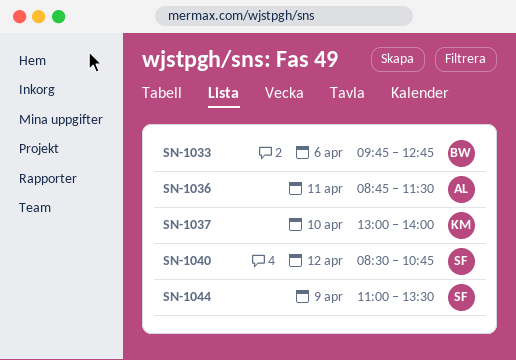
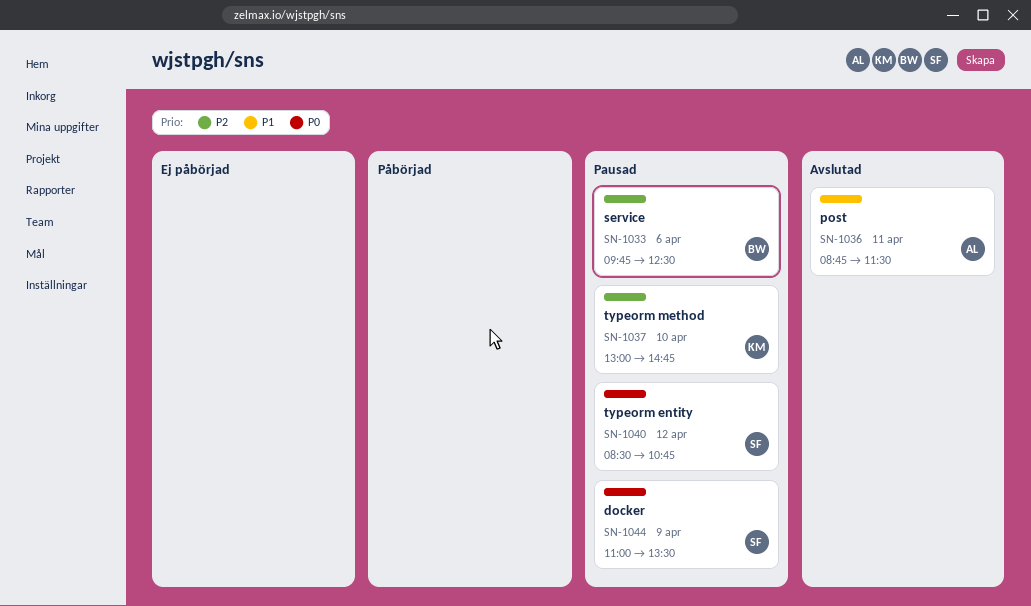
SN-1033, ends: 12:45 -> 12:30
SN-1037, ends: 14:00 -> 14:45

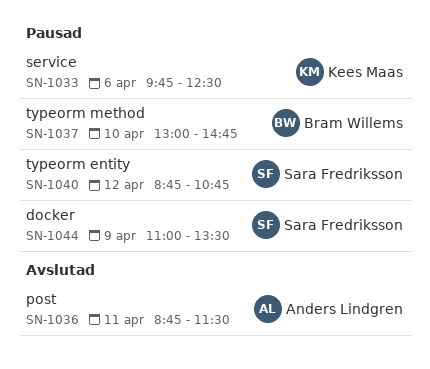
SN-1033, owner: Bram Willems -> Kees Maas
SN-1037, owner: Kees Maas -> Bram Willems
SN-1040, begins: 08:30 -> 08:45

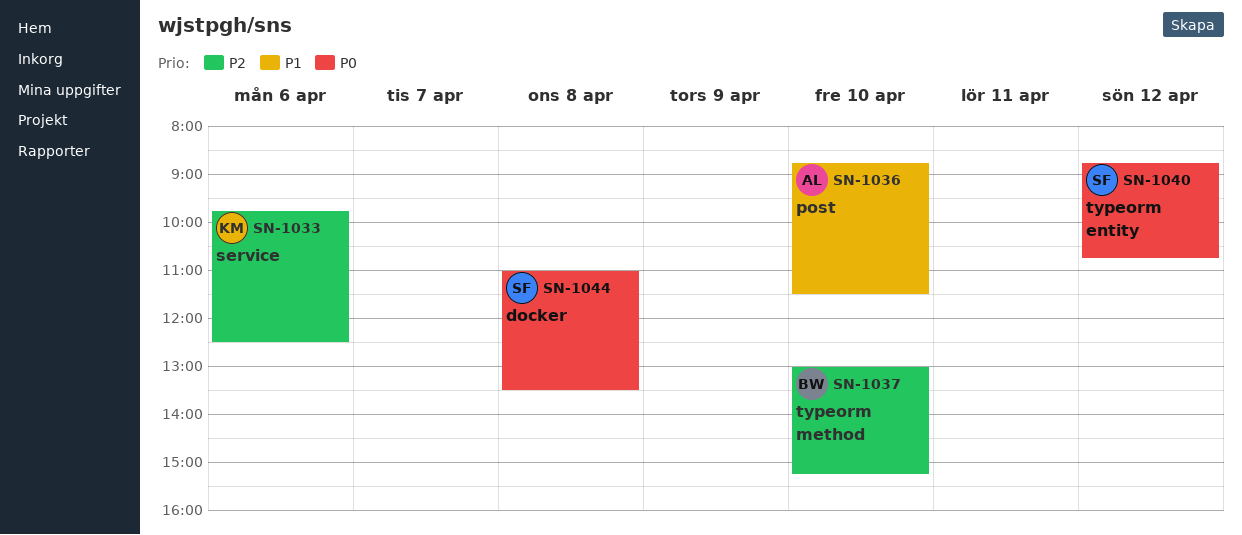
SN-1036, day: Apr 11 -> Apr 10
SN-1037, ends: 14:45 -> 15:15
SN-1044, day: Apr 9 -> Apr 8

